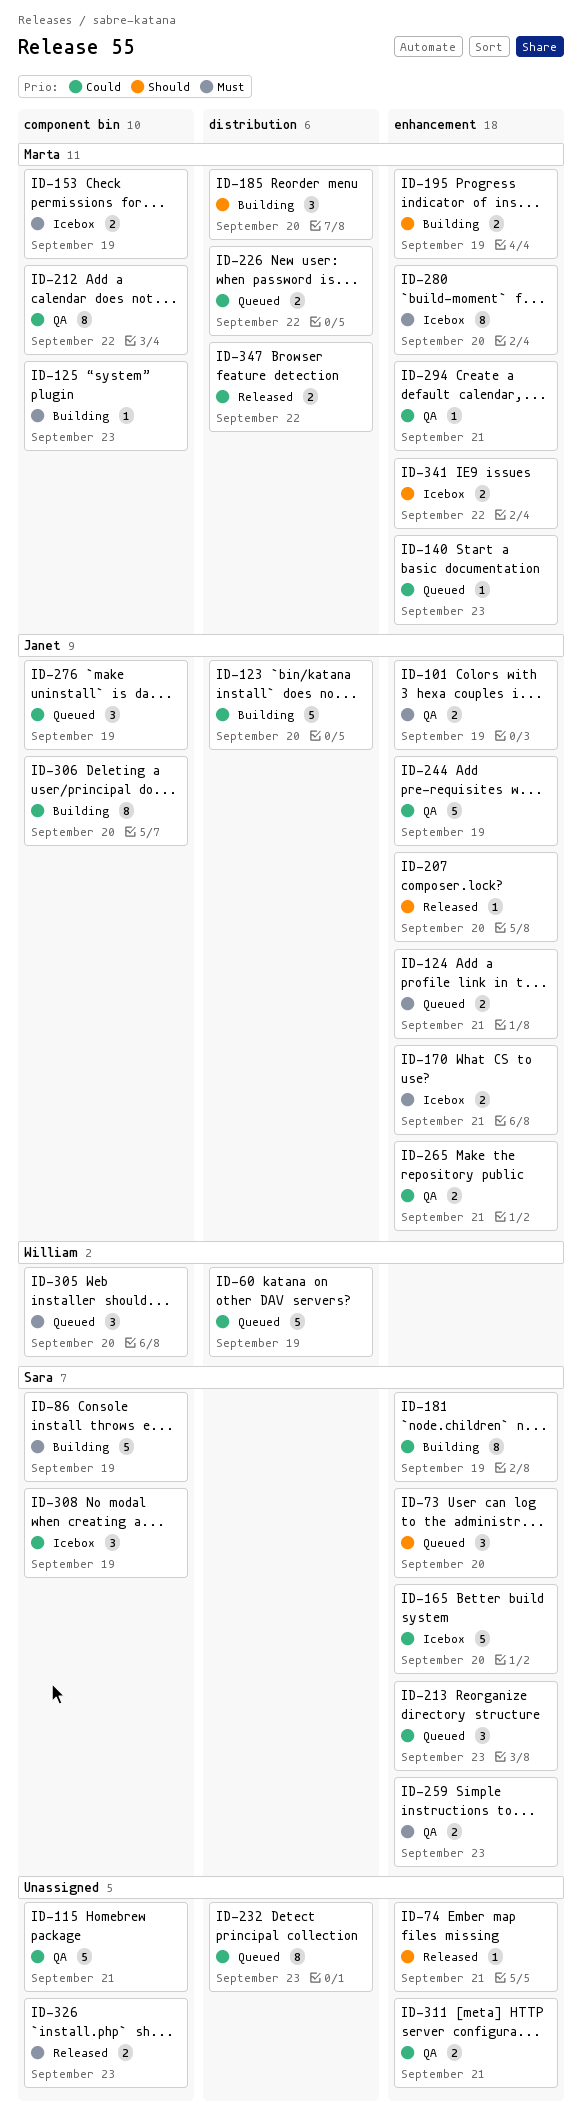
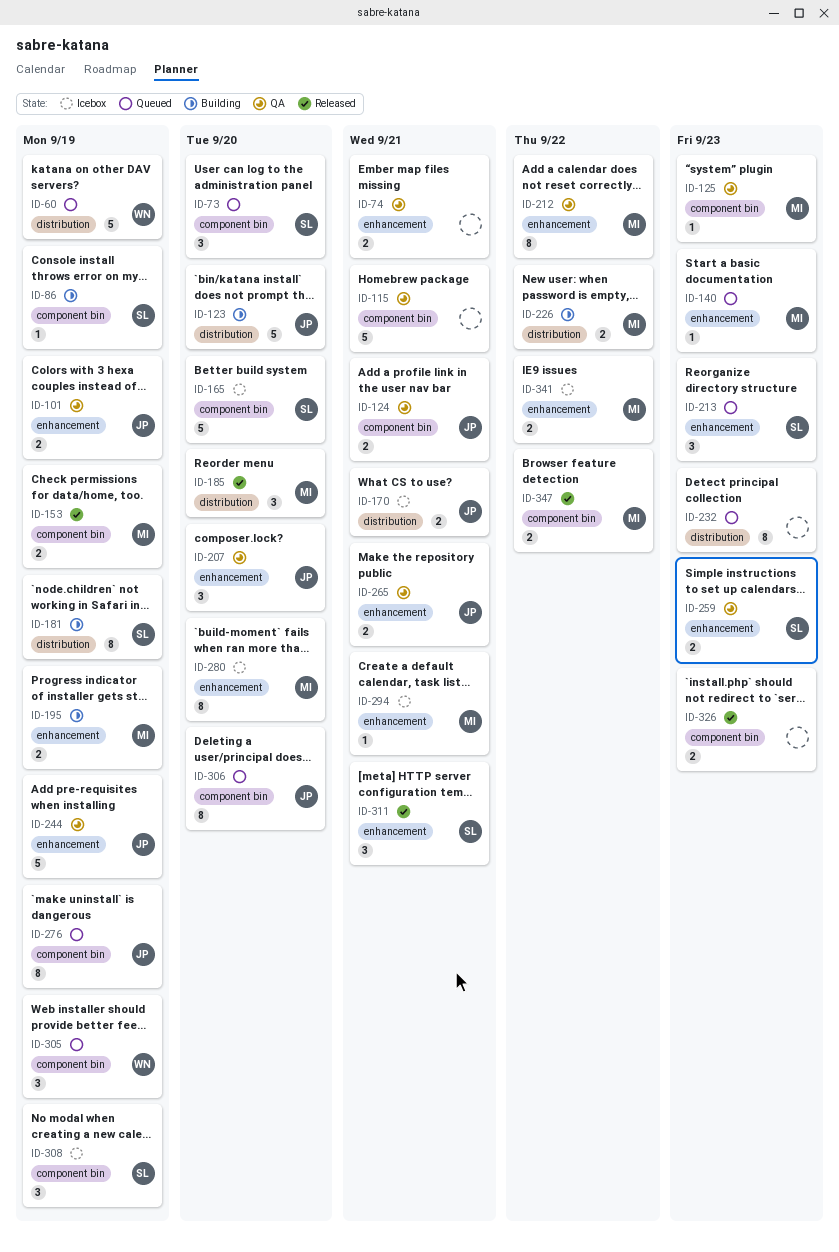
ID-73, label: enhancement -> component bin
ID-74, status: Released -> QA
ID-74, estimate: 1 -> 2
ID-86, estimate: 5 -> 1
ID-124, status: Queued -> QA
ID-124, label: enhancement -> component bin
ID-125, status: Building -> QA
ID-153, status: Icebox -> Released
ID-165, label: enhancement -> component bin
ID-170, label: enhancement -> distribution
ID-181, label: enhancement -> distribution
ID-185, status: Building -> Released
ID-207, status: Released -> QA
ID-207, estimate: 1 -> 3
ID-212, label: component bin -> enhancement
ID-226, status: Queued -> Building
ID-276, estimate: 3 -> 8
ID-294, status: QA -> Icebox
ID-305, due: Sep 20 -> Sep 19
ID-306, status: Building -> Queued
ID-311, status: QA -> Released
ID-311, owner: none -> Sara
ID-311, estimate: 2 -> 3
ID-347, label: distribution -> component bin

